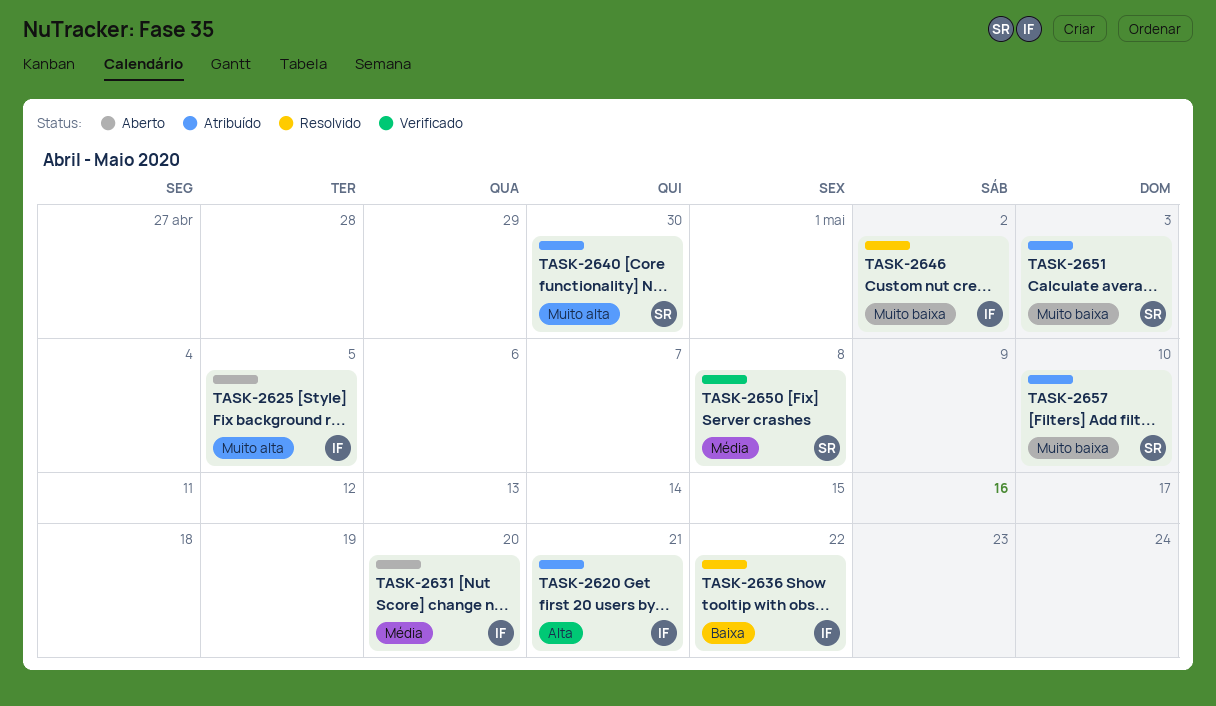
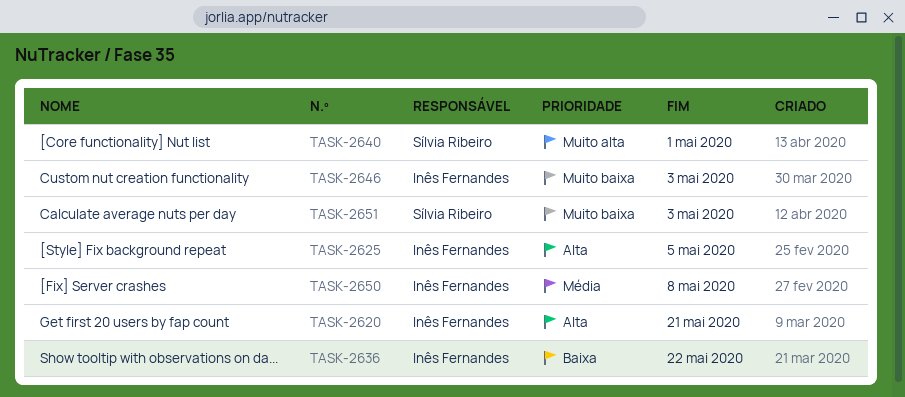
TASK-2625, priority: Muito alta -> Alta
TASK-2631: present -> none
TASK-2640, due: Apr 30 -> May 1
TASK-2646, due: May 2 -> May 3
TASK-2650, owner: Sílvia Ribeiro -> Inês Fernandes
TASK-2657: present -> none

